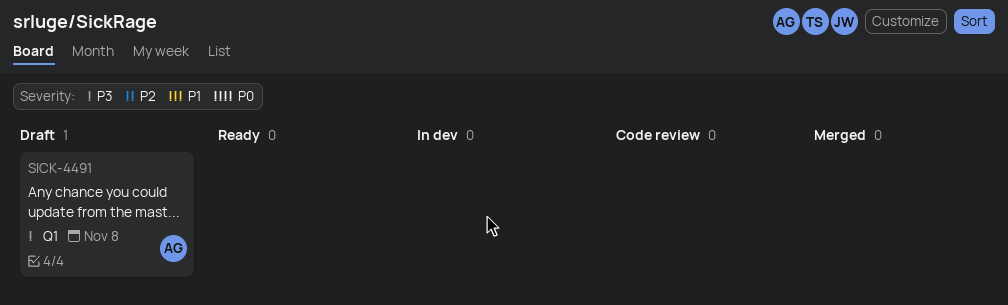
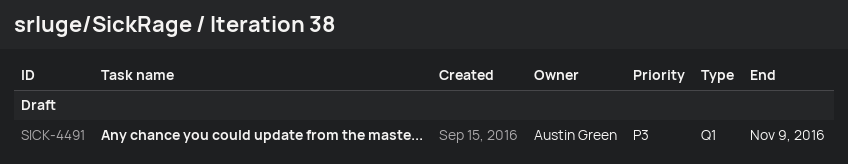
SICK-4491, due: Nov 8 -> Nov 9

